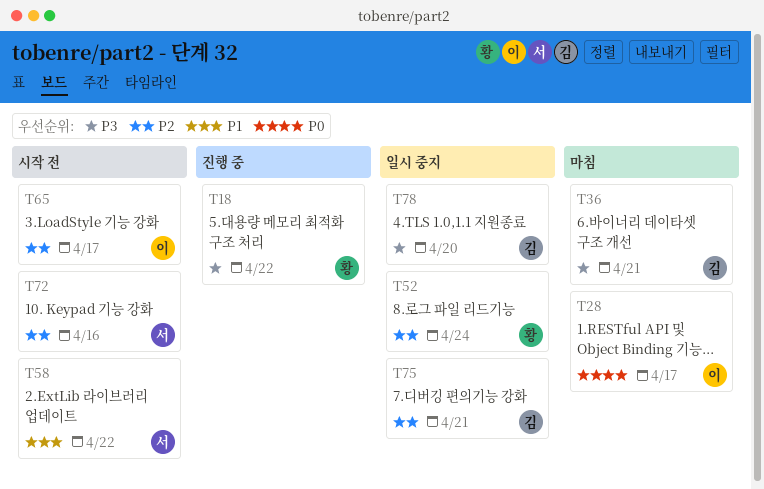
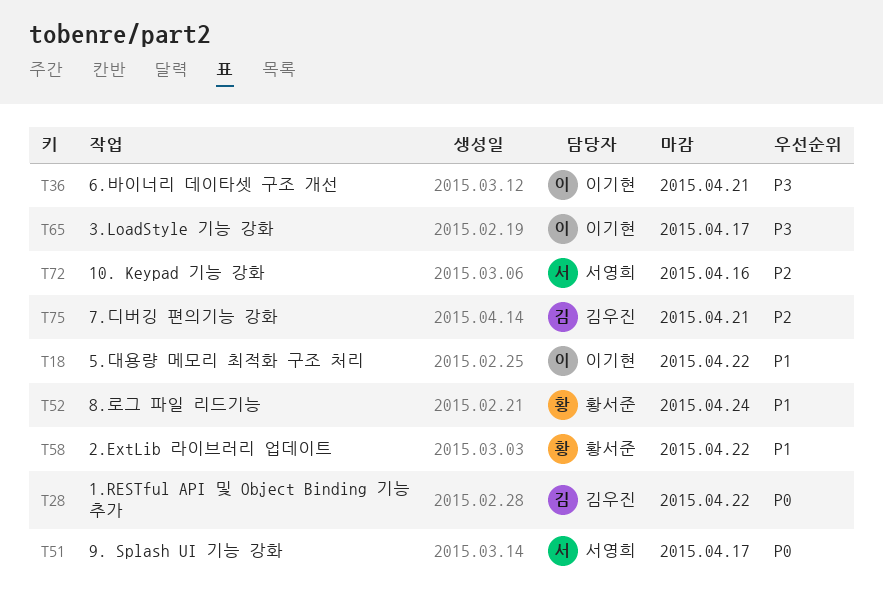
T18, owner: 황서준 -> 이기현
T18, priority: P3 -> P1
T28, owner: 이기현 -> 김우진
T28, due: Apr 17 -> Apr 22
T36, owner: 김우진 -> 이기현
T51: none -> present
T52, priority: P2 -> P1
T58, owner: 서영희 -> 황서준
T65, priority: P2 -> P3
T78: present -> none

